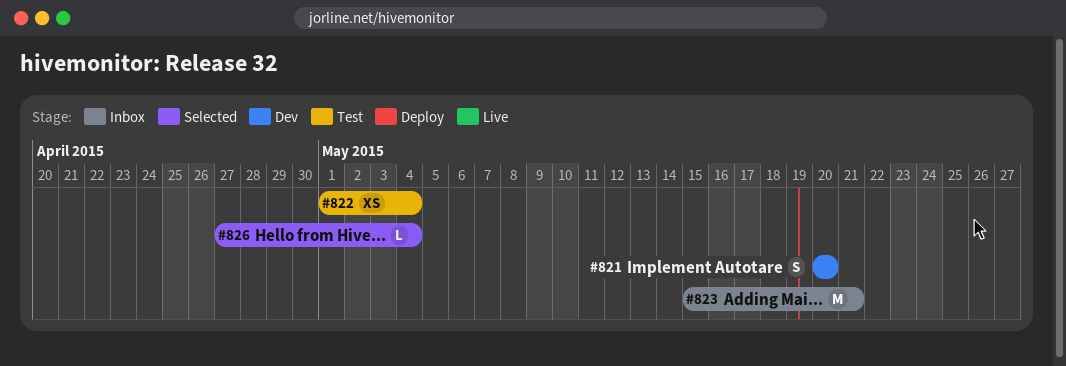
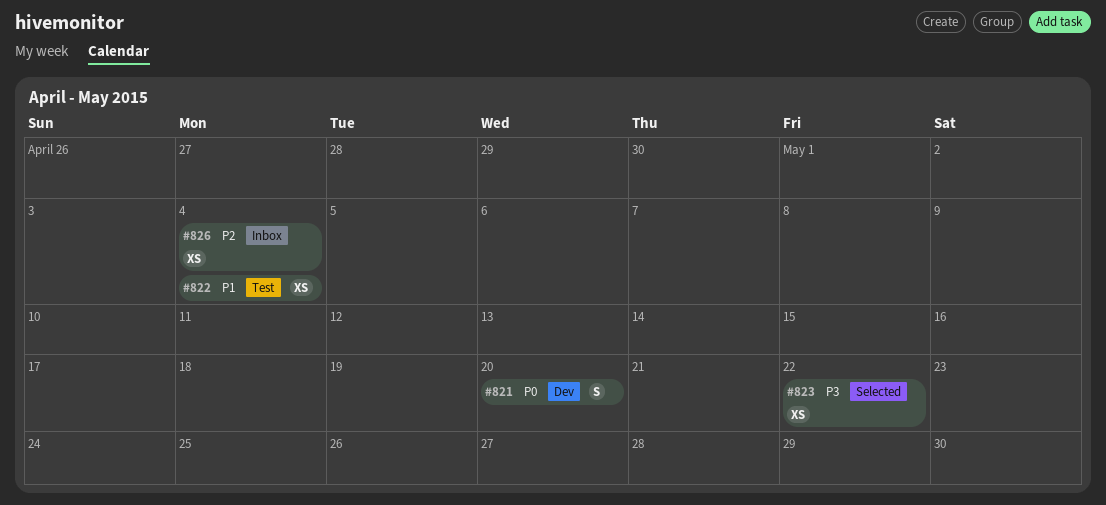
#823, status: Inbox -> Selected
#823, estimate: M -> XS
#823, due: May 21 -> May 22
#826, status: Selected -> Inbox
#826, estimate: L -> XS

